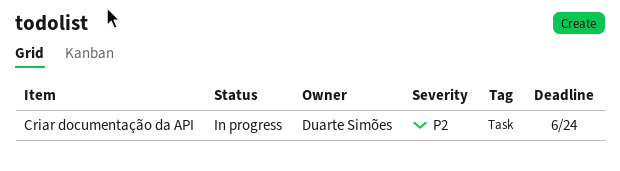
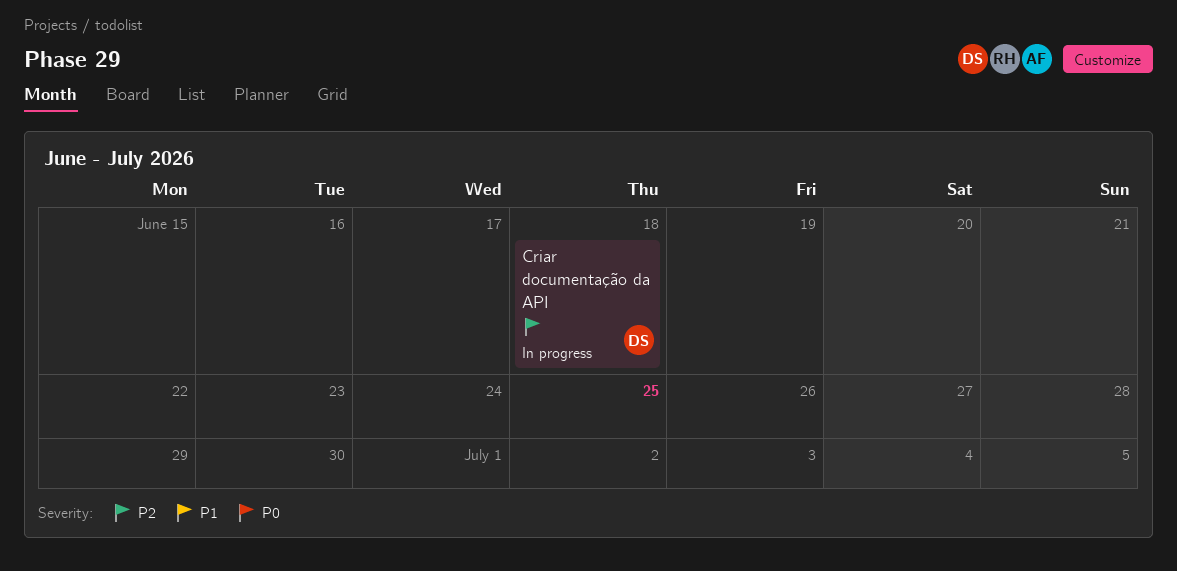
Criar documentação da API, due: Jun 24 -> Jun 18

